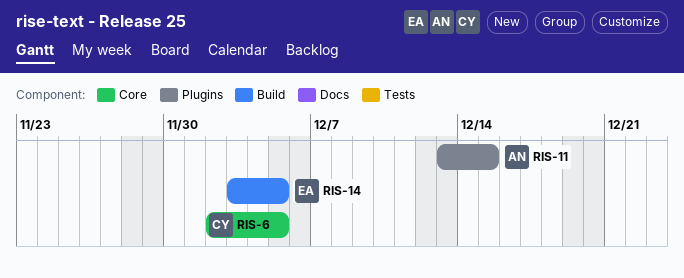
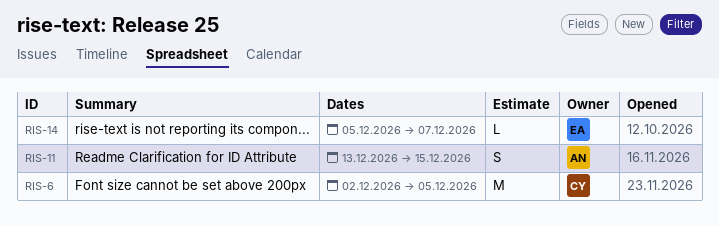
RIS-14, start: Dec 3 -> Dec 5
RIS-14, due: Dec 5 -> Dec 7

